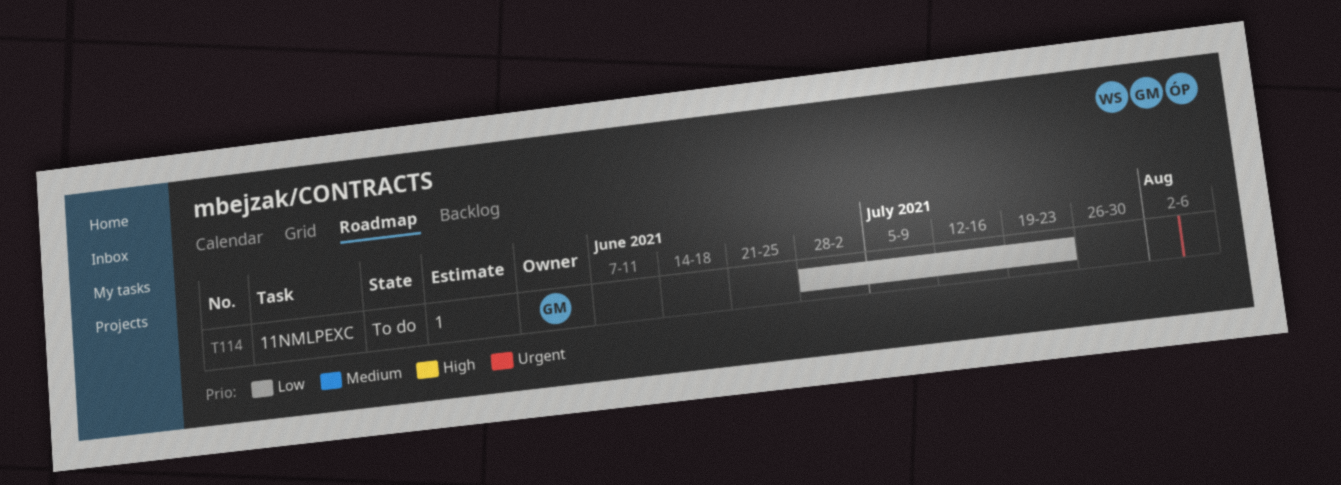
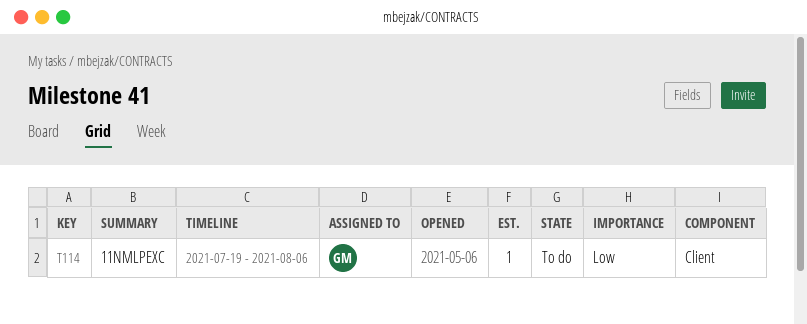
T114, start: Jun 28 -> Jul 19
T114, due: Jul 23 -> Aug 6

